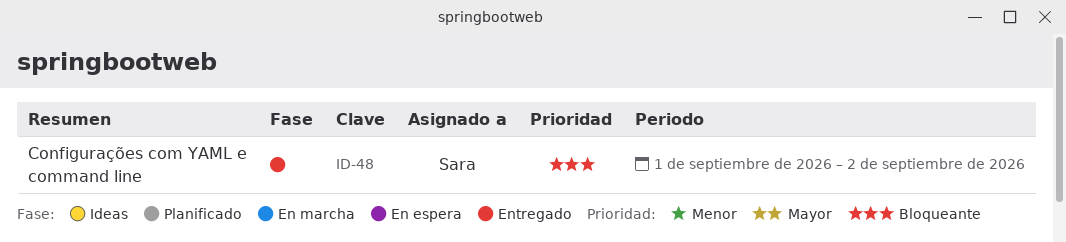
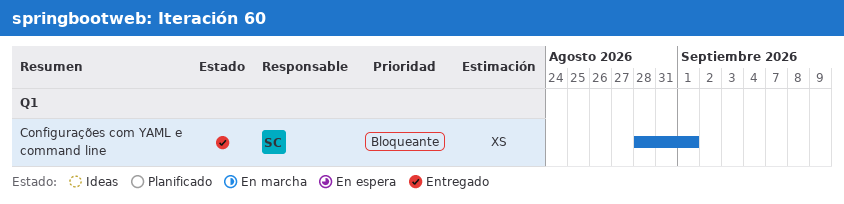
Configurações com YAML e command line, start: Sep 1 -> Aug 28
Configurações com YAML e command line, due: Sep 2 -> Sep 1

